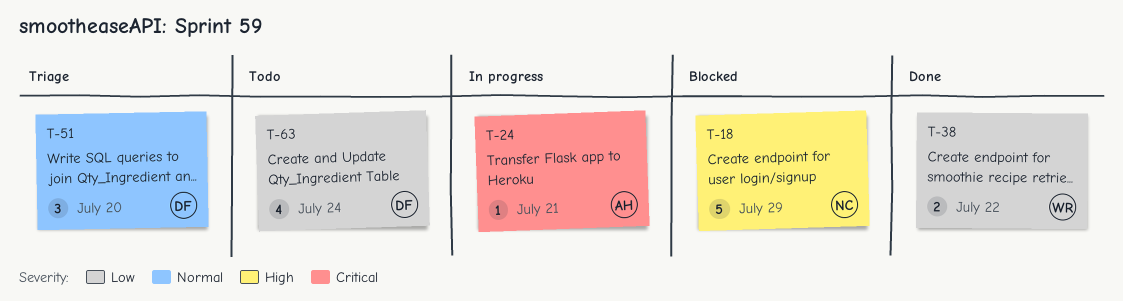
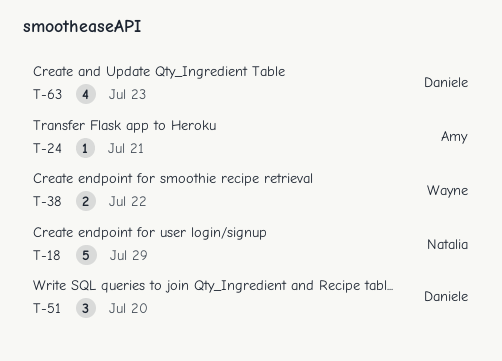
T-63, due: Jul 24 -> Jul 23

